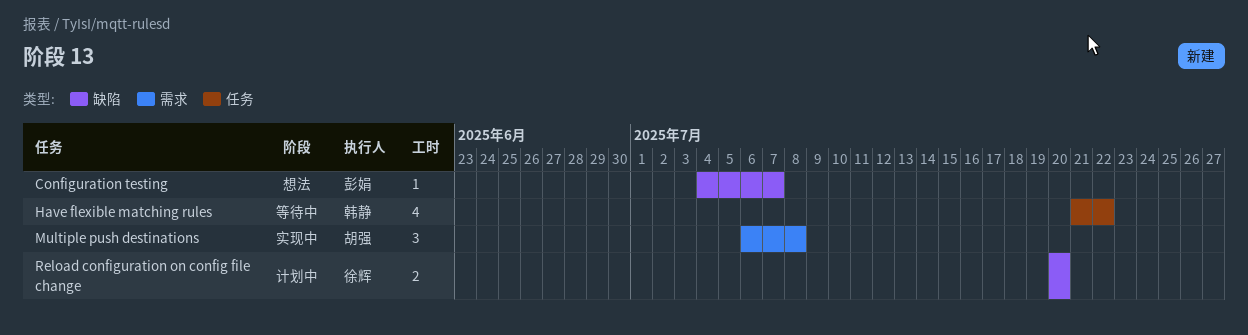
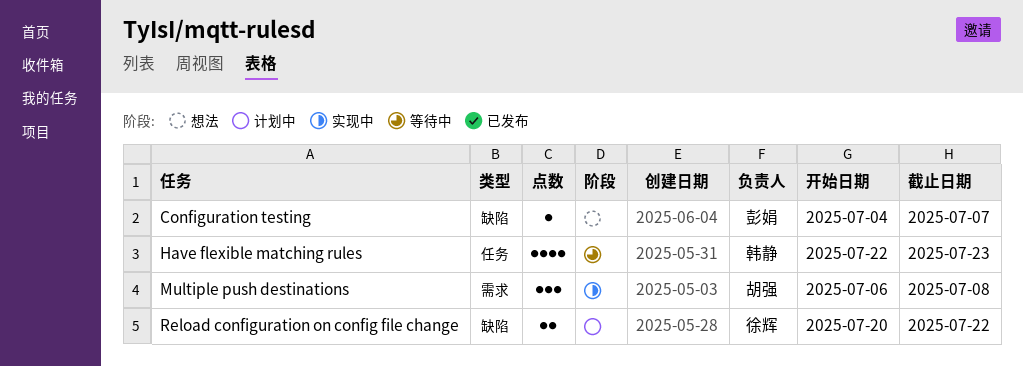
Have flexible matching rules, start: Jul 21 -> Jul 22
Have flexible matching rules, due: Jul 22 -> Jul 23
Reload configuration on config file change, due: Jul 20 -> Jul 22

